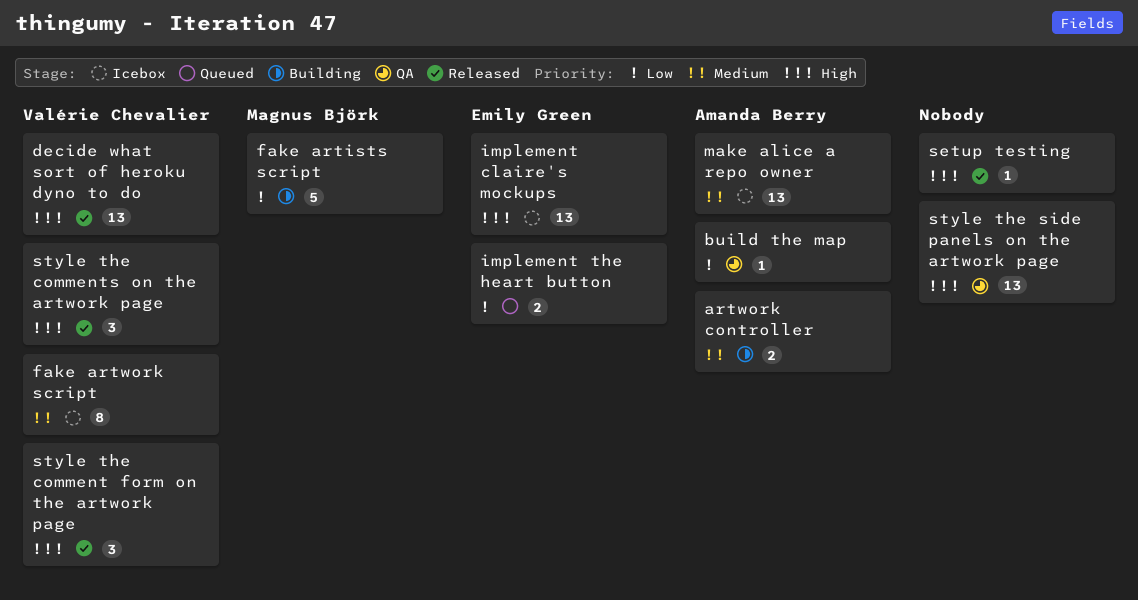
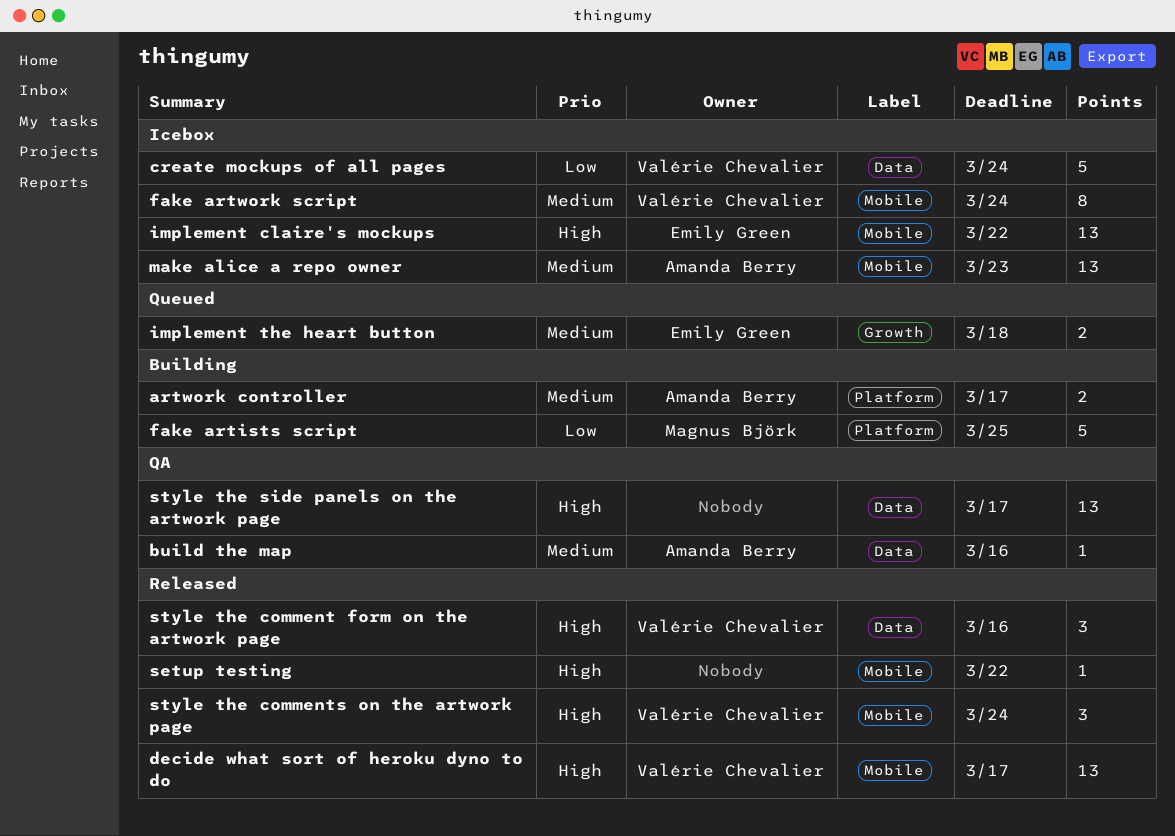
build the map, priority: Low -> Medium
create mockups of all pages: none -> present
implement the heart button, priority: Low -> Medium

